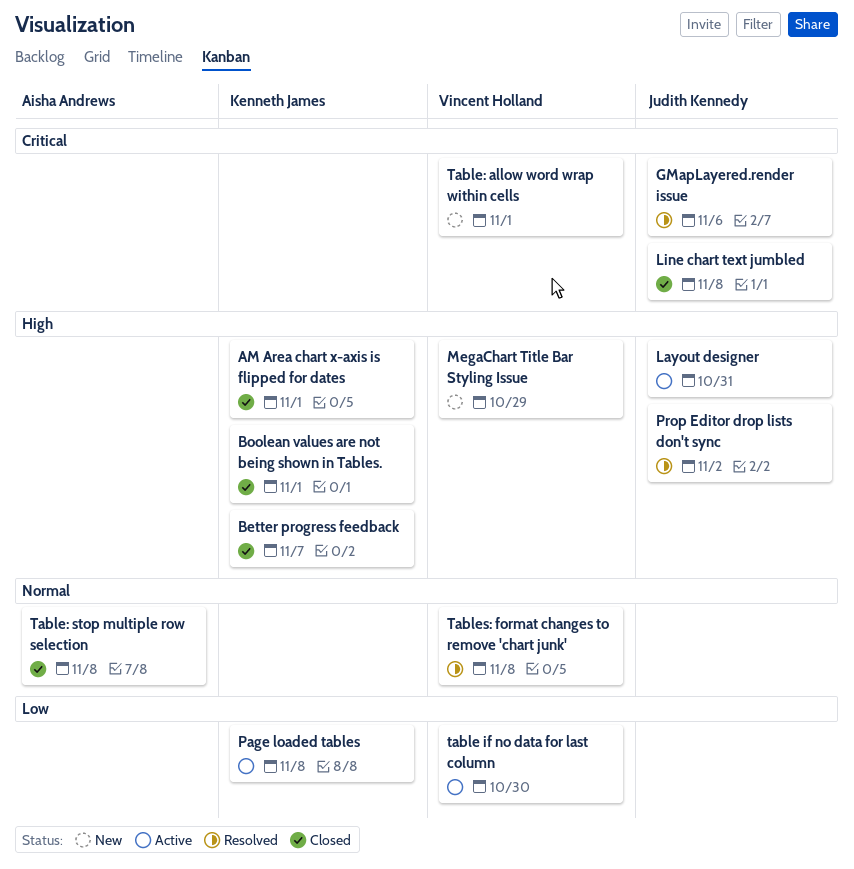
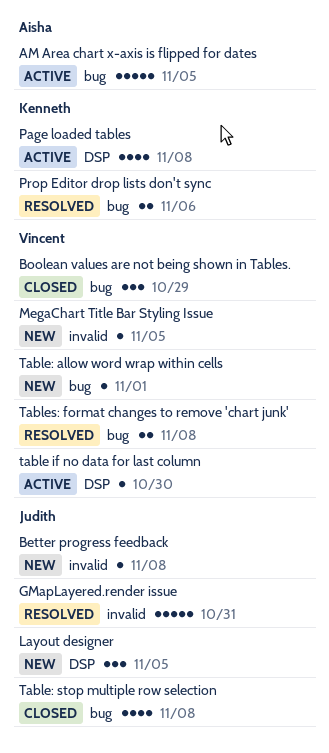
AM Area chart x-axis is flipped for dates, status: Closed -> Active
AM Area chart x-axis is flipped for dates, owner: Kenneth James -> Aisha Andrews
AM Area chart x-axis is flipped for dates, due: Nov 1 -> Nov 5
Better progress feedback, status: Closed -> New
Better progress feedback, owner: Kenneth James -> Judith Kennedy
Better progress feedback, due: Nov 7 -> Nov 8
Boolean values are not being shown in Tables., owner: Kenneth James -> Vincent Holland
Boolean values are not being shown in Tables., due: Nov 1 -> Oct 29
GMapLayered.render issue, due: Nov 6 -> Oct 31
Layout designer, status: Active -> New
Layout designer, due: Oct 31 -> Nov 5
Line chart text jumbled: present -> none
MegaChart Title Bar Styling Issue, due: Oct 29 -> Nov 5
Prop Editor drop lists don't sync, owner: Judith Kennedy -> Kenneth James
Prop Editor drop lists don't sync, due: Nov 2 -> Nov 6
Table: stop multiple row selection, owner: Aisha Andrews -> Judith Kennedy

